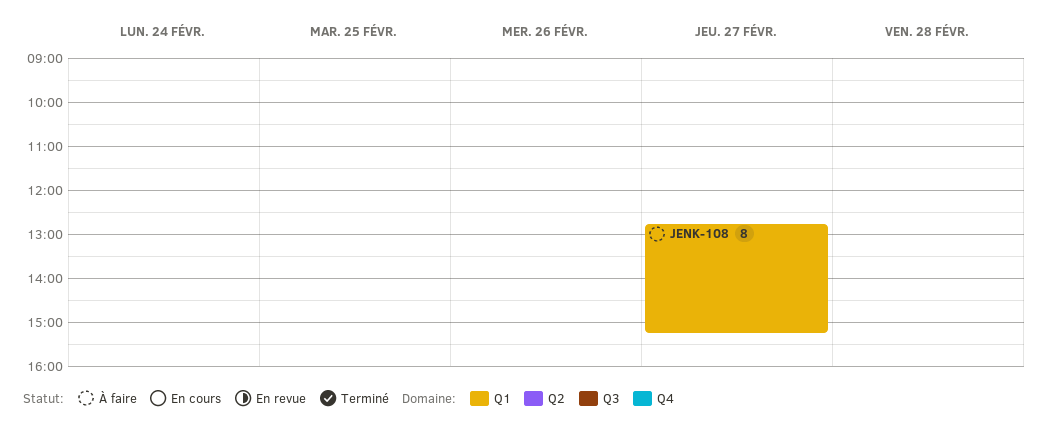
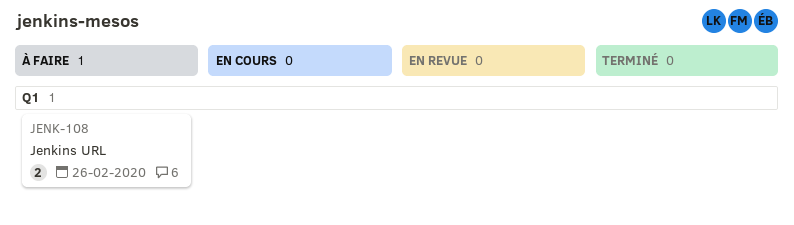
JENK-108, estimate: 8 -> 2
JENK-108, day: Feb 27 -> Feb 26

